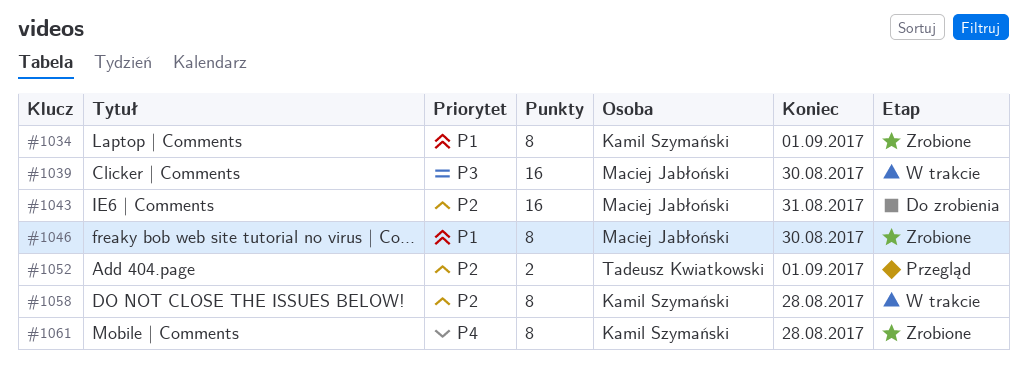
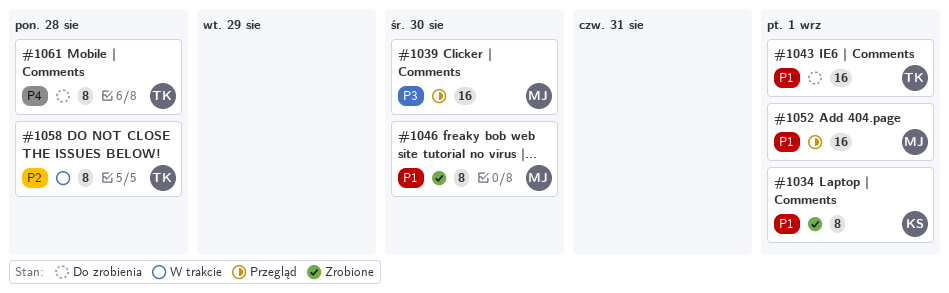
#1039, status: W trakcie -> Przegląd
#1043, owner: Maciej Jabłoński -> Tadeusz Kwiatkowski
#1043, priority: P2 -> P1
#1043, due: Aug 31 -> Sep 1
#1052, owner: Tadeusz Kwiatkowski -> Maciej Jabłoński
#1052, priority: P2 -> P1
#1052, estimate: 2 -> 16
#1058, owner: Kamil Szymański -> Tadeusz Kwiatkowski
#1061, status: Zrobione -> Do zrobienia
#1061, owner: Kamil Szymański -> Tadeusz Kwiatkowski

